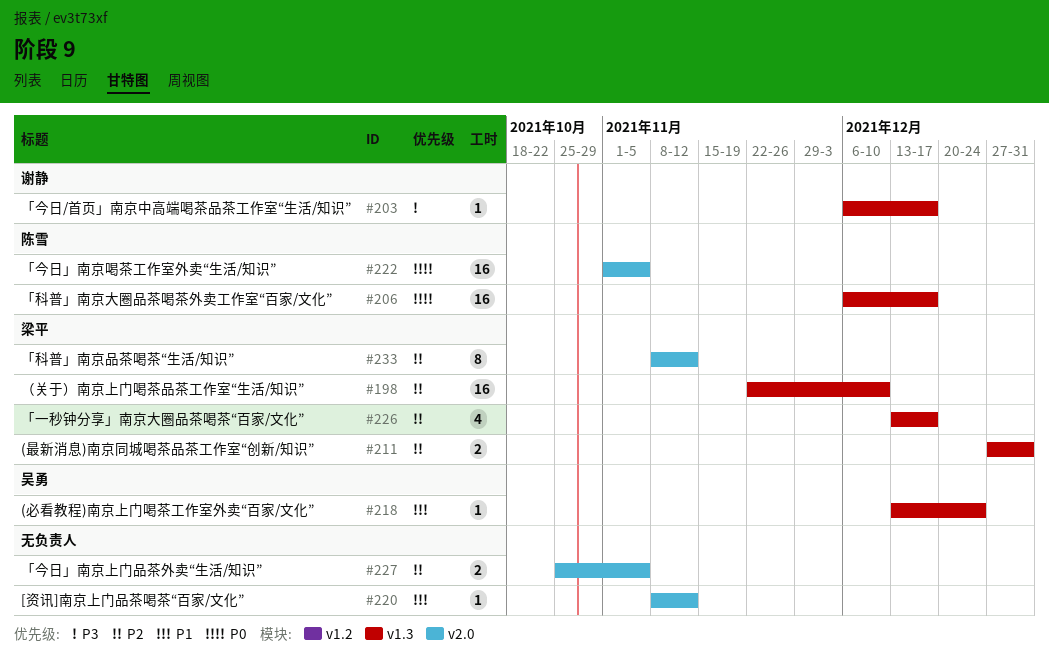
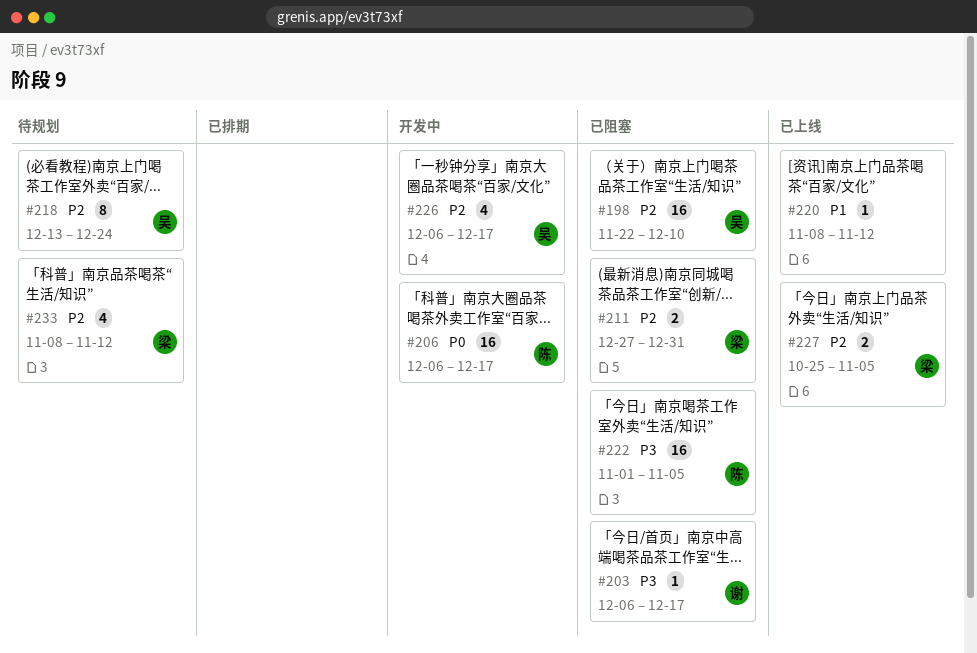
#198, owner: 梁平 -> 吴勇
#218, priority: P1 -> P2
#218, estimate: 1 -> 8
#222, priority: P0 -> P3
#226, owner: 梁平 -> 吴勇
#226, start: Dec 13 -> Dec 6
#227, owner: none -> 梁平
#233, estimate: 8 -> 4

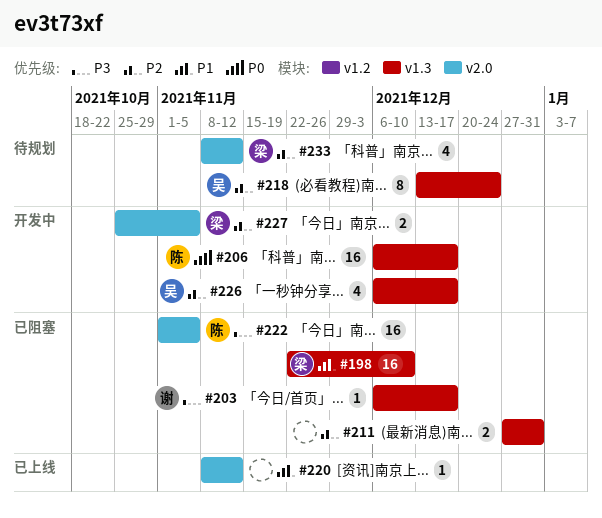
#198, owner: 吴 -> 梁
#198, priority: P2 -> P1
#211, owner: 梁 -> none
#227, status: 已上线 -> 开发中

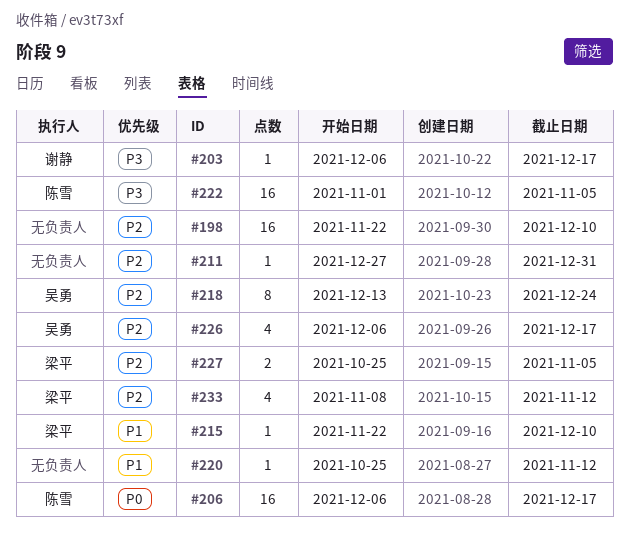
#198, owner: 梁平 -> none
#198, priority: P1 -> P2
#211, estimate: 2 -> 1
#215: none -> present
#220, start: Nov 8 -> Oct 25

